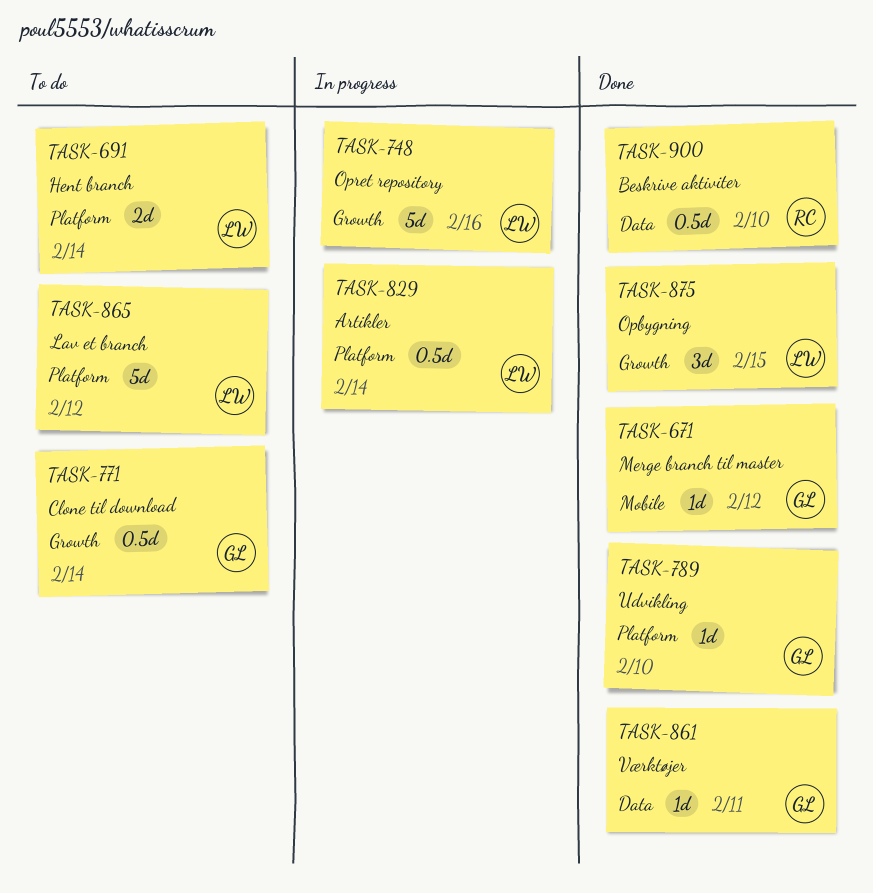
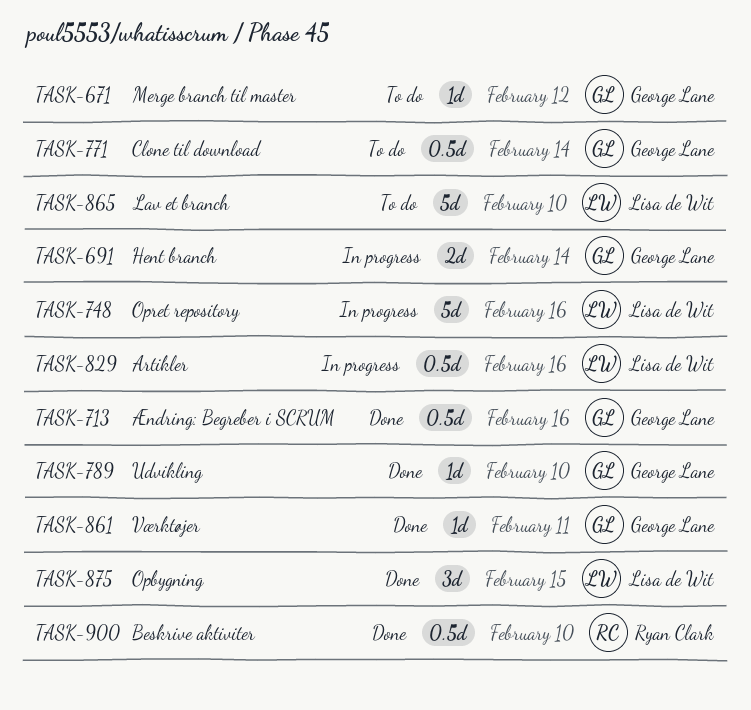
TASK-671, status: Done -> To do
TASK-691, status: To do -> In progress
TASK-691, owner: Lisa de Wit -> George Lane
TASK-713: none -> present
TASK-829, day: Feb 14 -> Feb 16
TASK-865, day: Feb 12 -> Feb 10

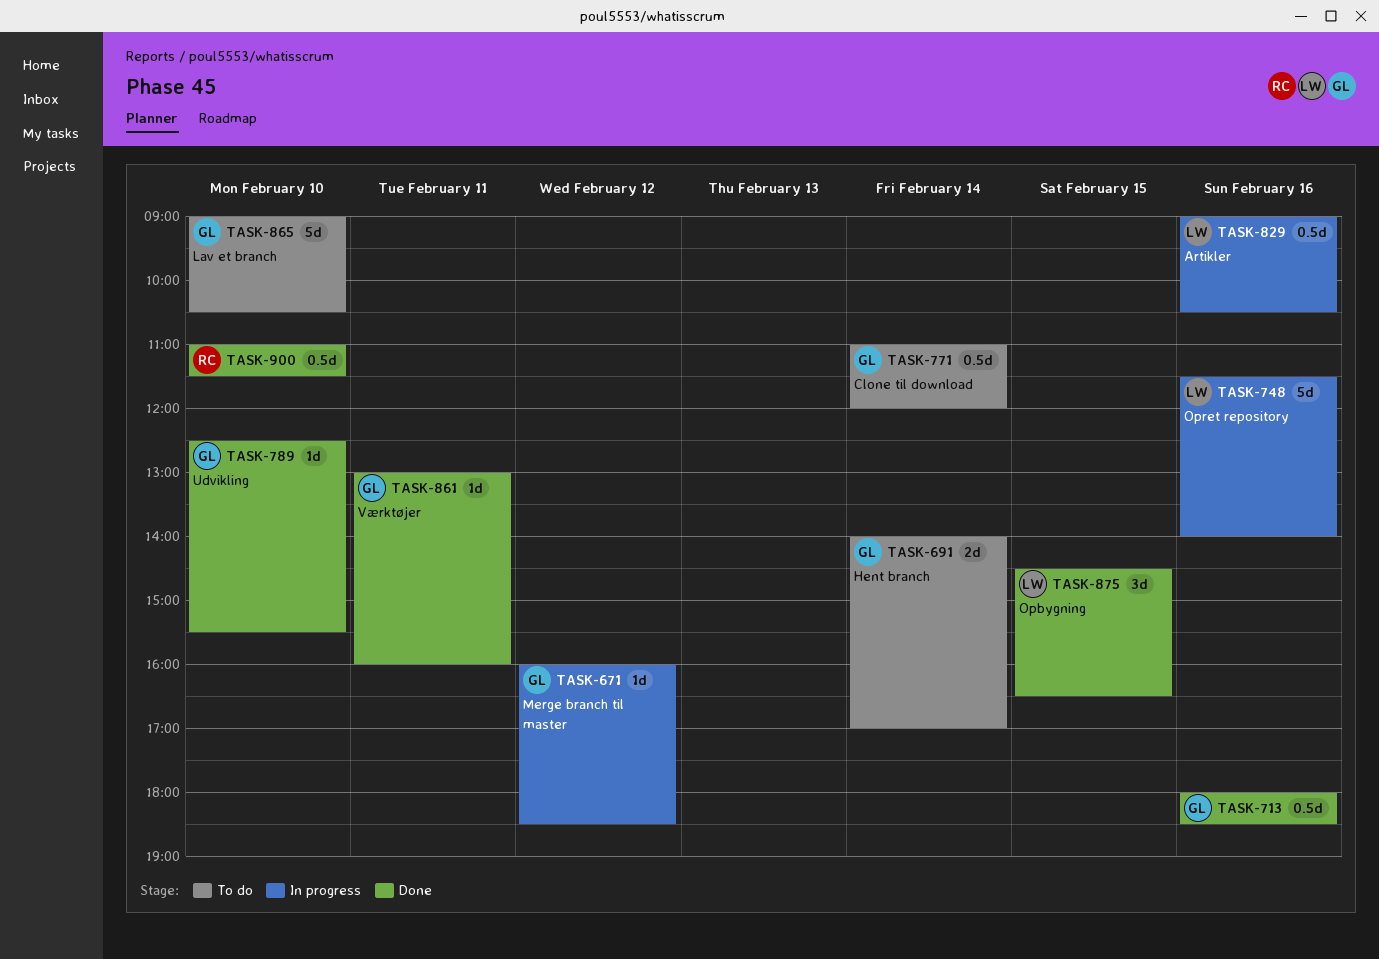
TASK-671, status: To do -> In progress
TASK-691, status: In progress -> To do
TASK-865, owner: Lisa de Wit -> George Lane

